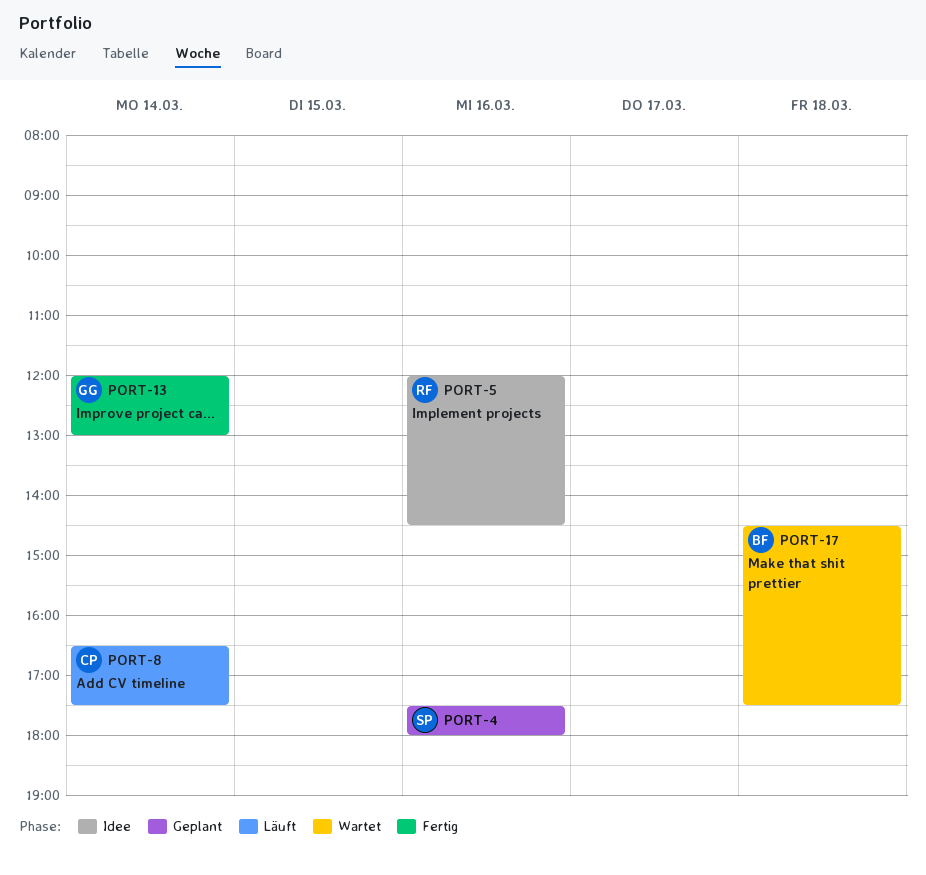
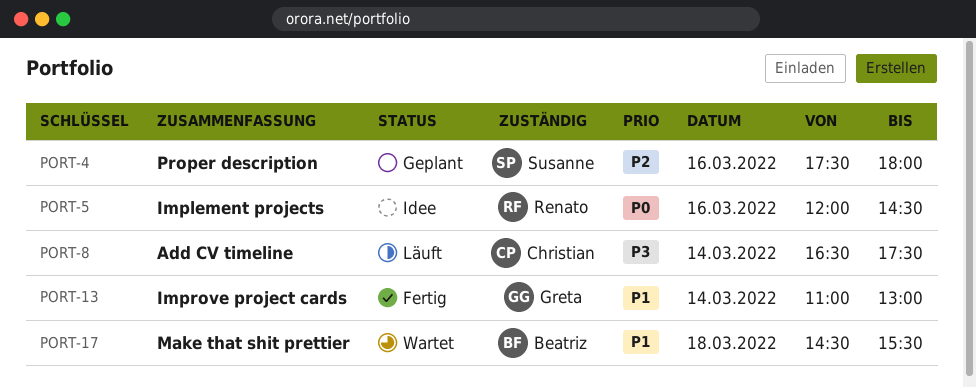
PORT-13, begins: 12:00 -> 11:00
PORT-17, ends: 17:30 -> 15:30

